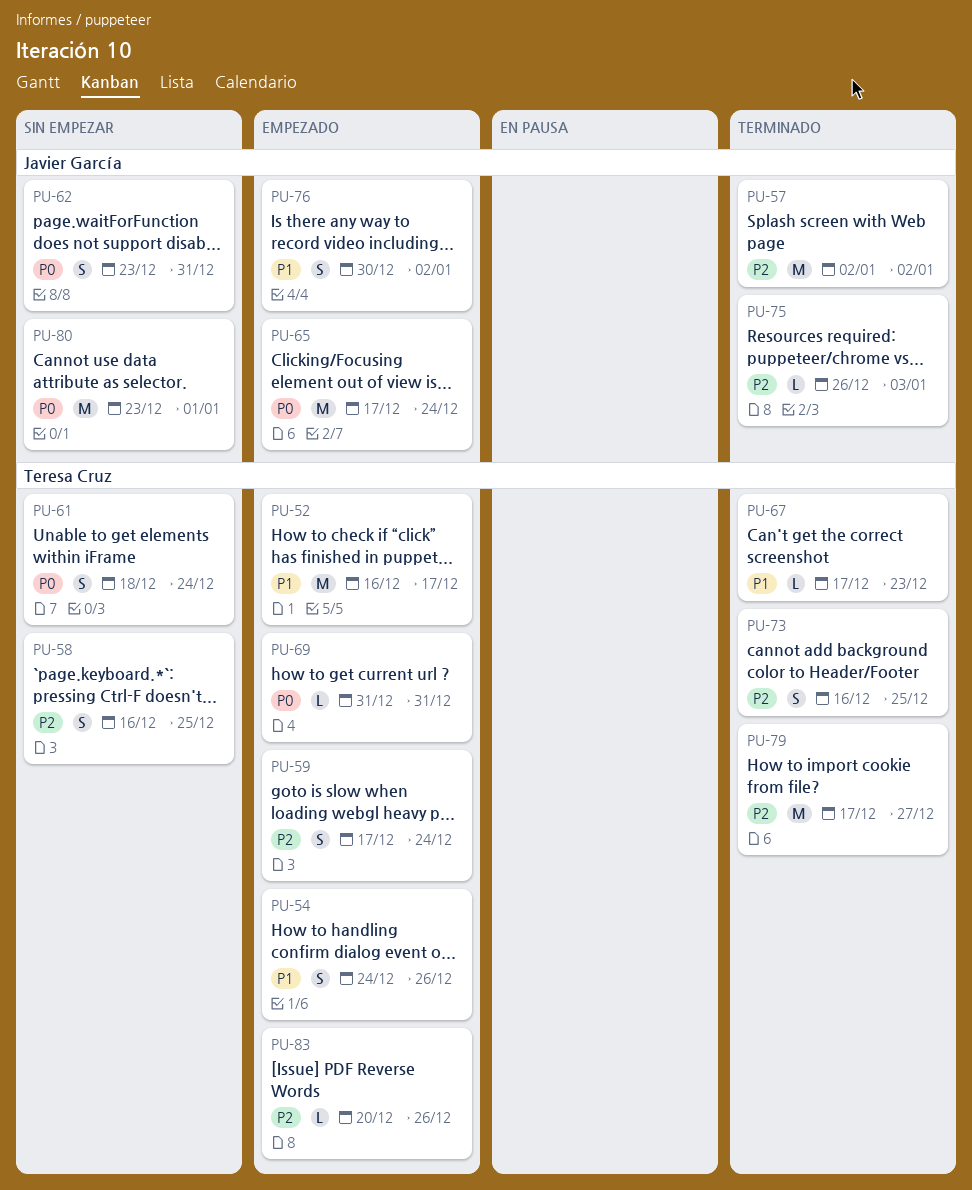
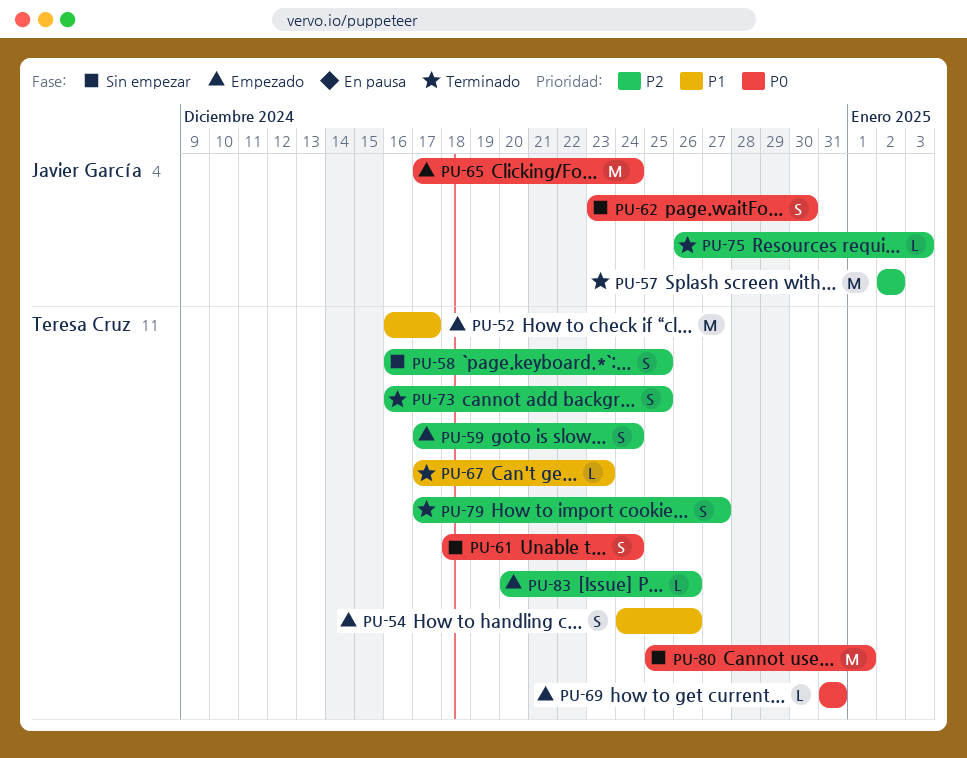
PU-62, due: Dec 31 -> Dec 30
PU-76: present -> none
PU-79, estimate: M -> S
PU-80, owner: Javier García -> Teresa Cruz
PU-80, start: Dec 23 -> Dec 25

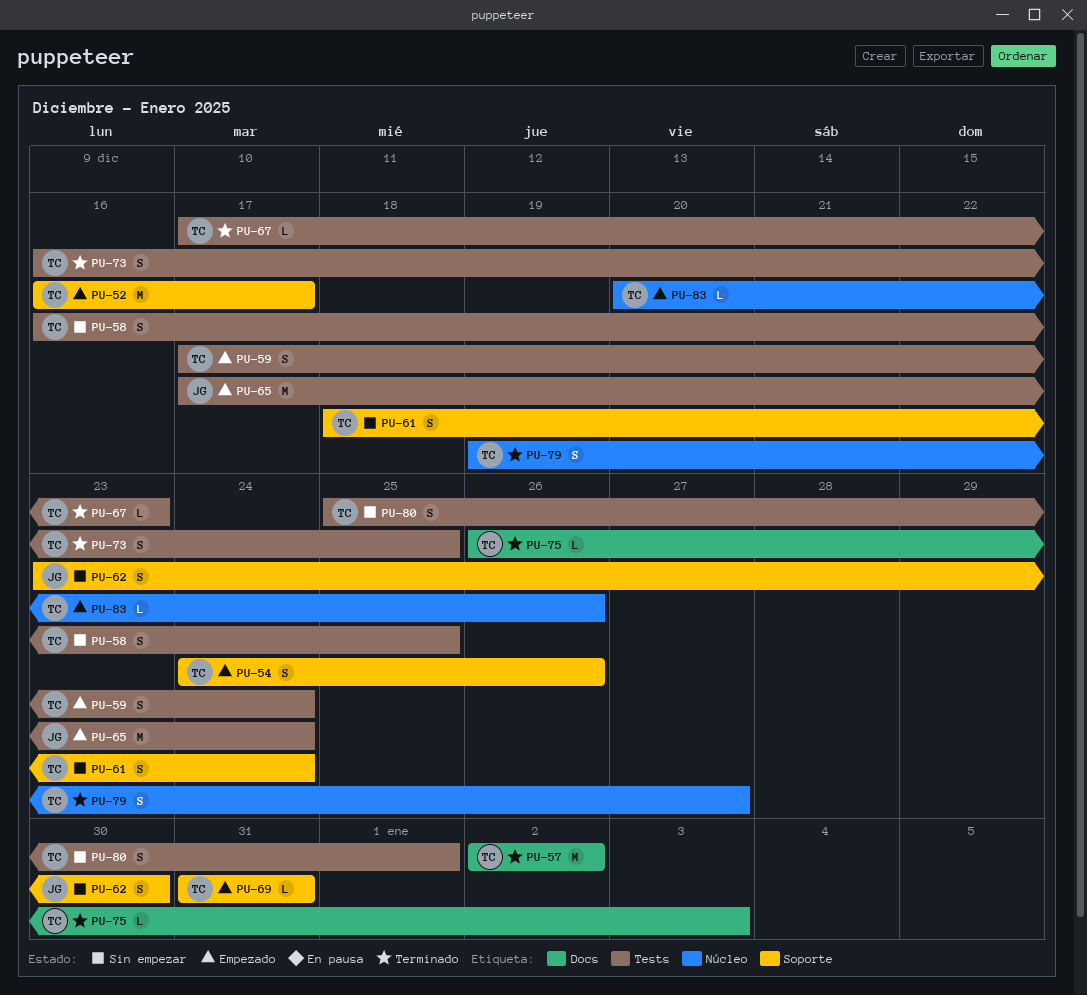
PU-57, owner: Javier García -> Teresa Cruz
PU-75, owner: Javier García -> Teresa Cruz
PU-79, start: Dec 17 -> Dec 19
PU-80, estimate: M -> S

